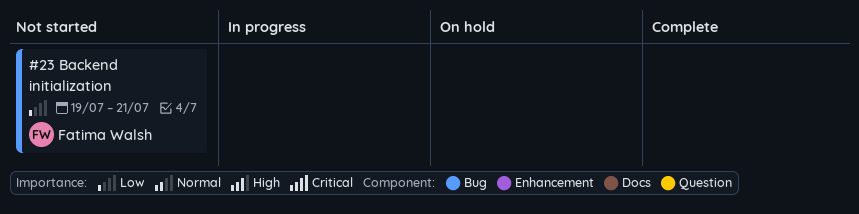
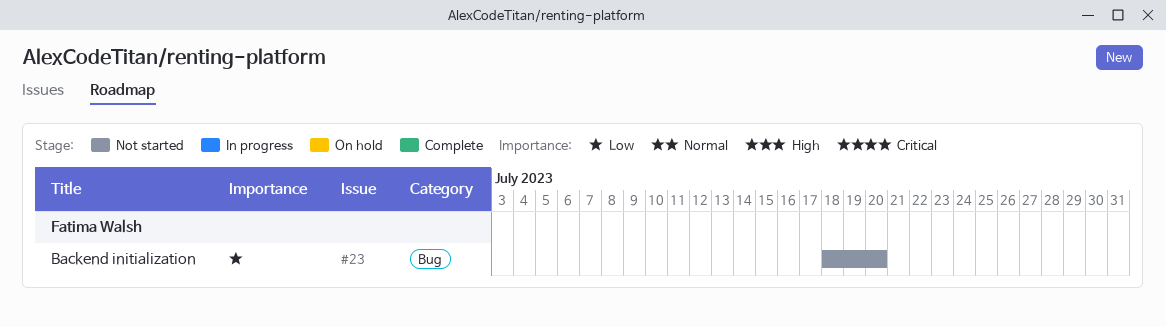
#23, start: Jul 19 -> Jul 18
#23, due: Jul 21 -> Jul 20

